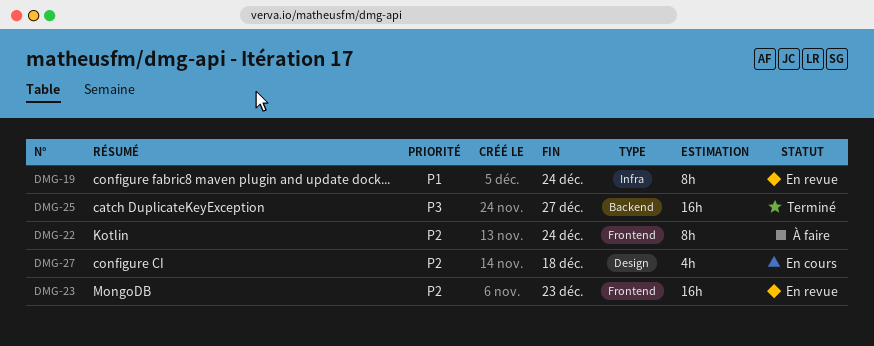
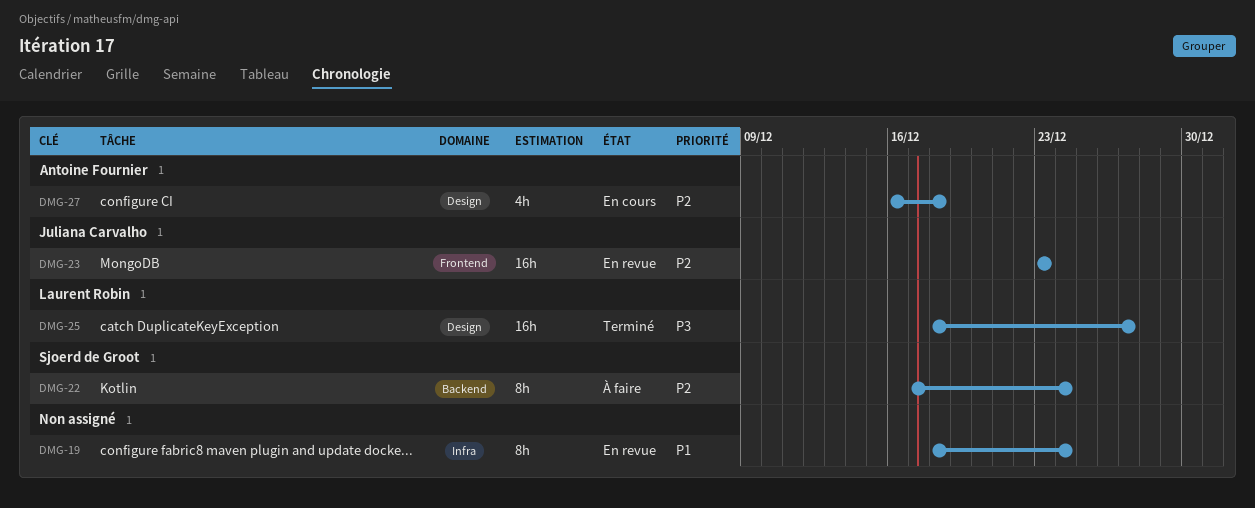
DMG-22, label: Frontend -> Backend
DMG-25, label: Backend -> Design

